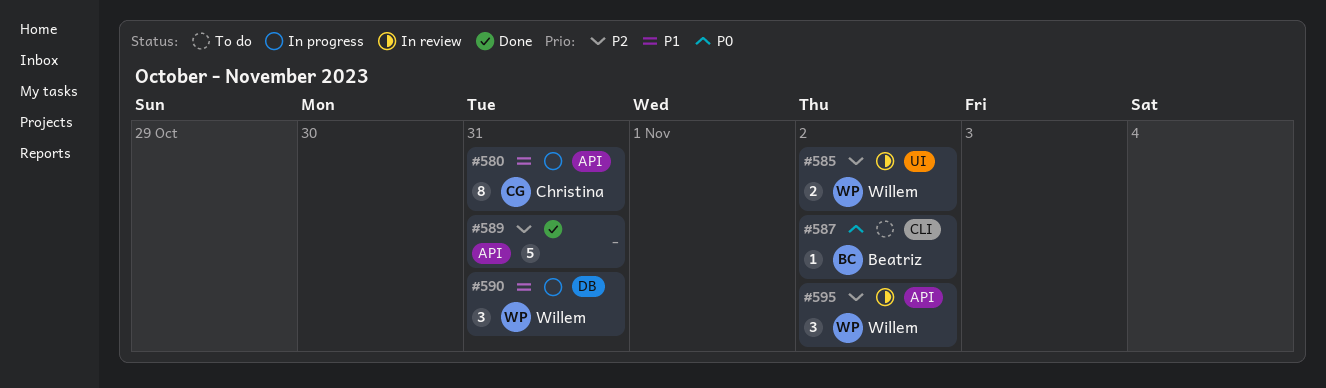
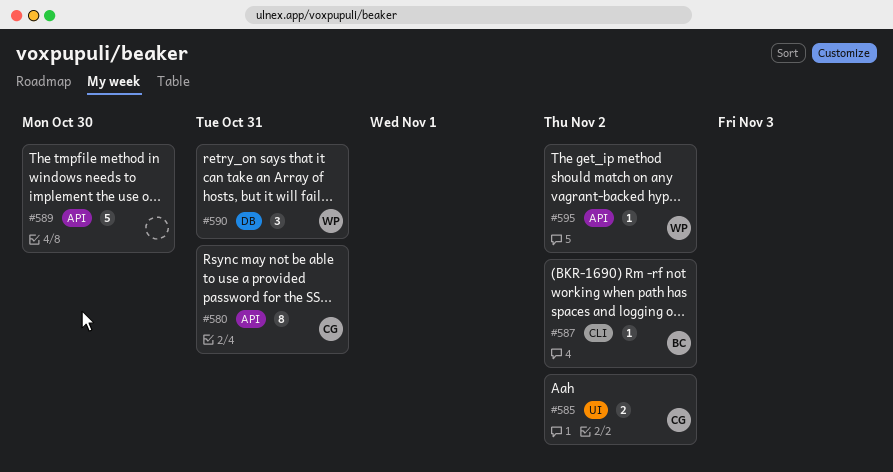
#585, owner: Willem -> Christina
#589, due: Oct 31 -> Oct 30
#595, estimate: 3 -> 1

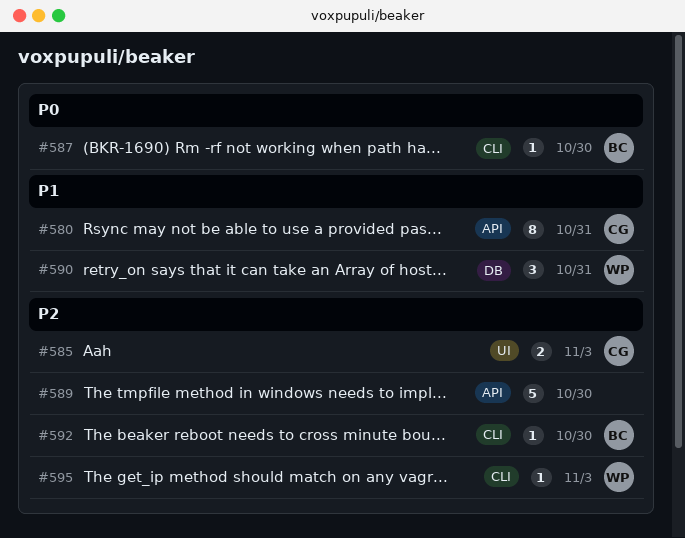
#585, due: Nov 2 -> Nov 3
#587, due: Nov 2 -> Oct 30
#592: none -> present
#595, label: API -> CLI
#595, due: Nov 2 -> Nov 3

